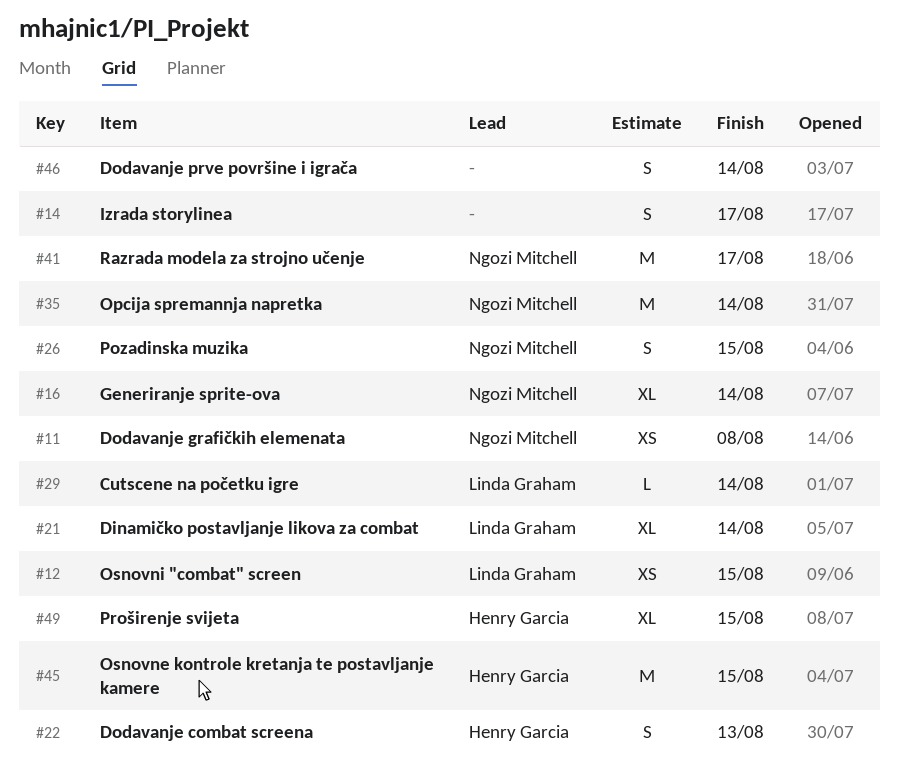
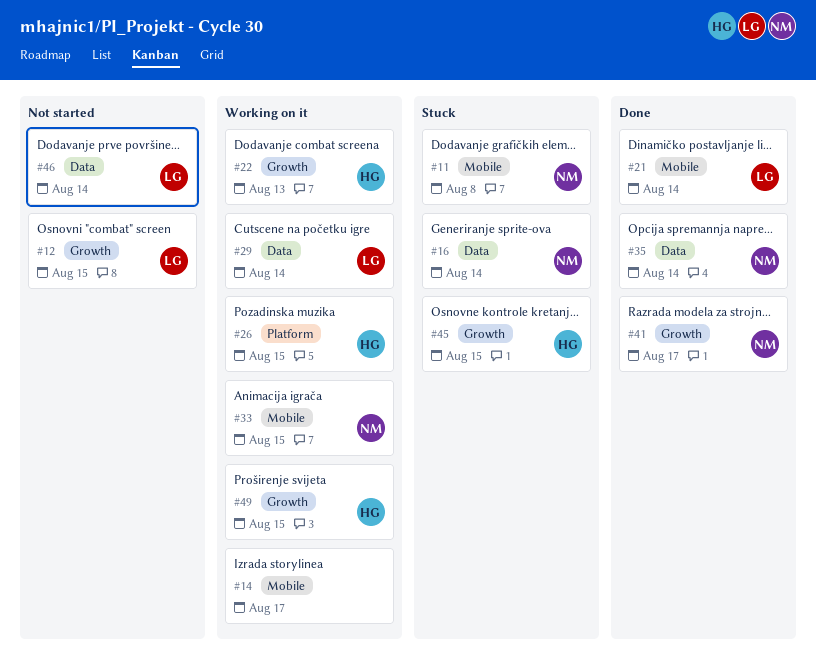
#26, owner: Ngozi Mitchell -> Henry Garcia
#33: none -> present
#46, owner: none -> Linda Graham

